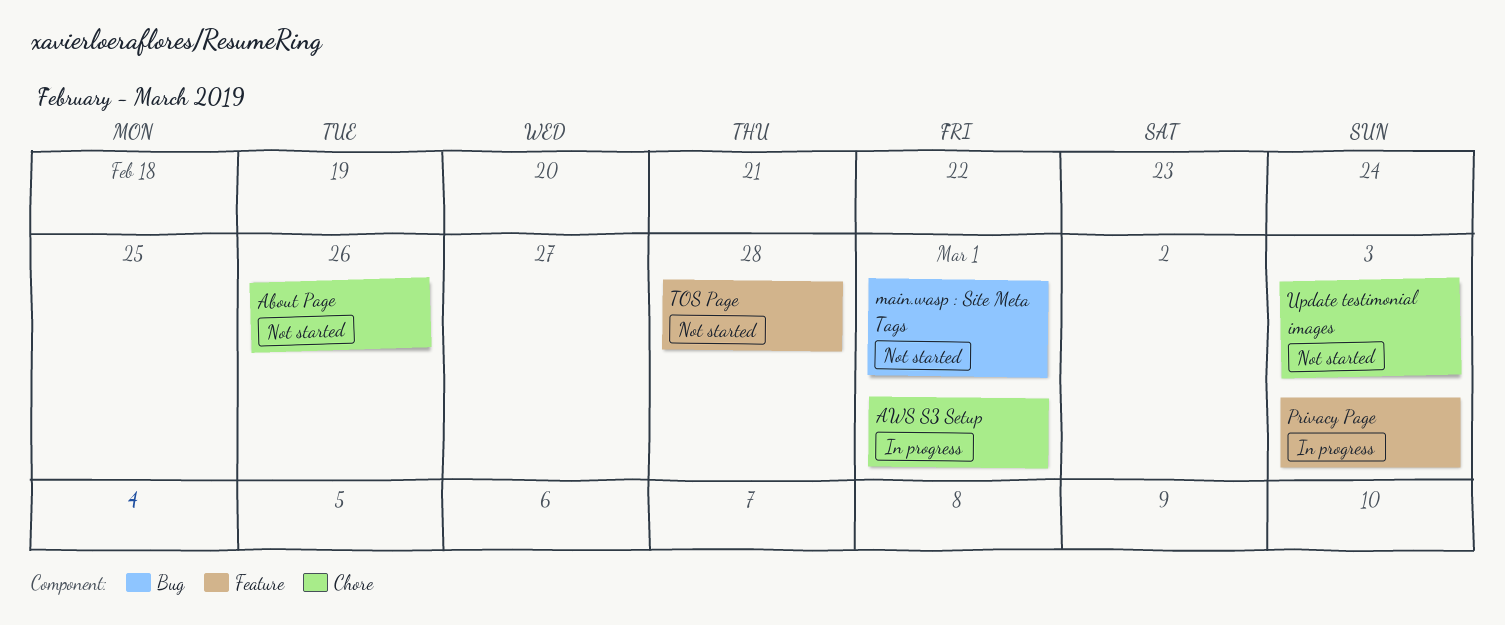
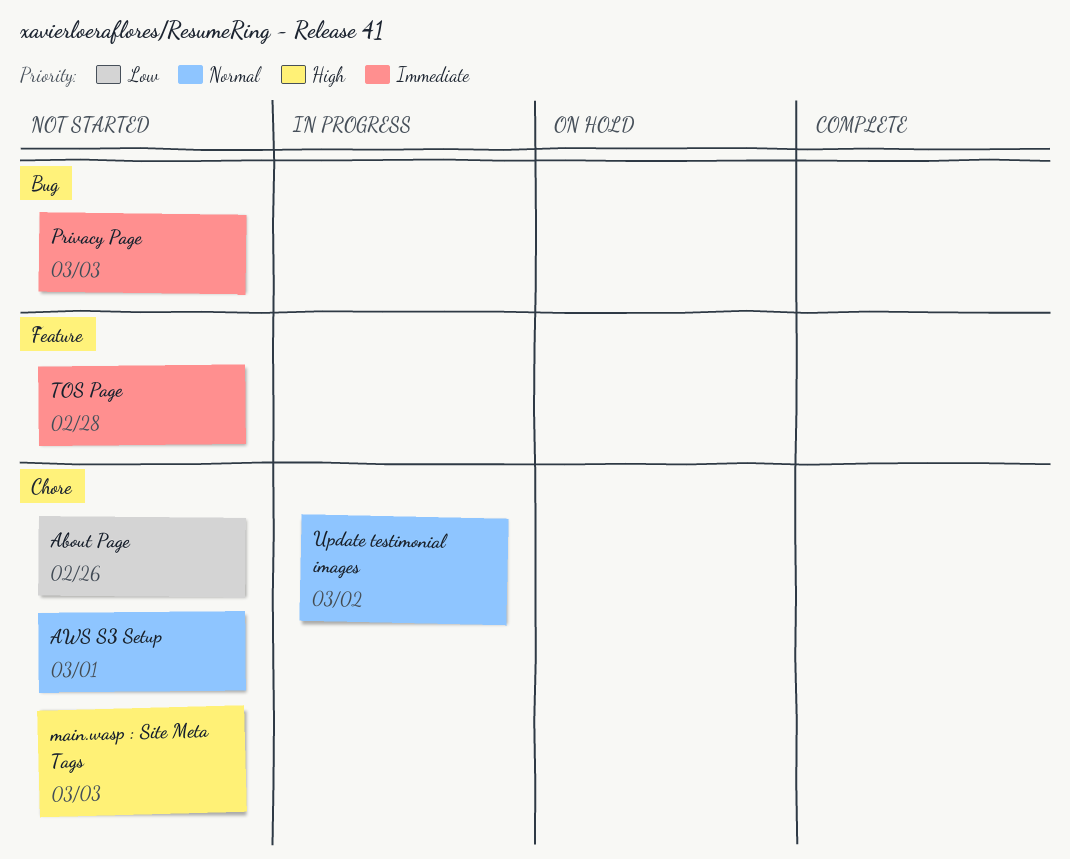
AWS S3 Setup, status: In progress -> Not started
main.wasp : Site Meta Tags, label: Bug -> Chore
main.wasp : Site Meta Tags, due: Mar 1 -> Mar 3
Privacy Page, status: In progress -> Not started
Privacy Page, label: Feature -> Bug
Update testimonial images, status: Not started -> In progress
Update testimonial images, due: Mar 3 -> Mar 2

